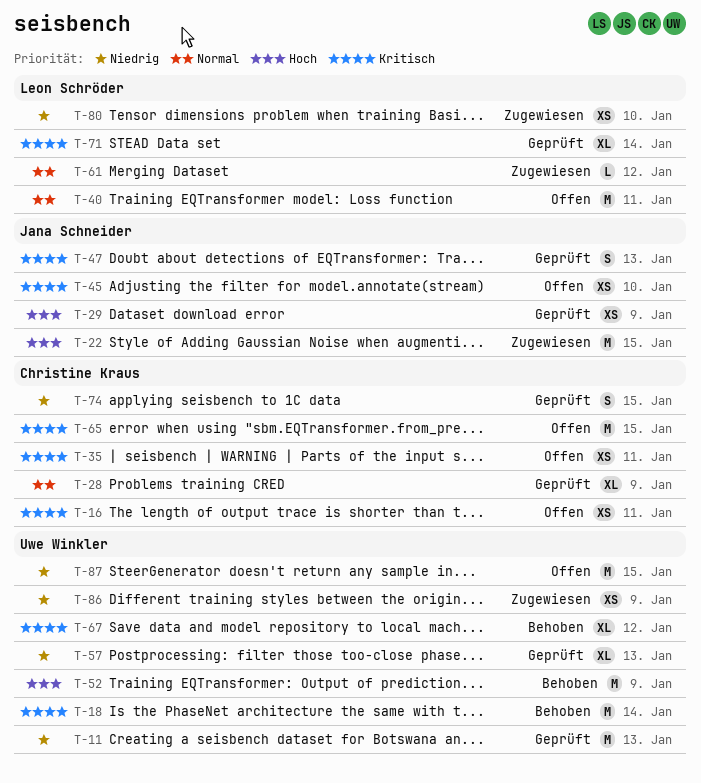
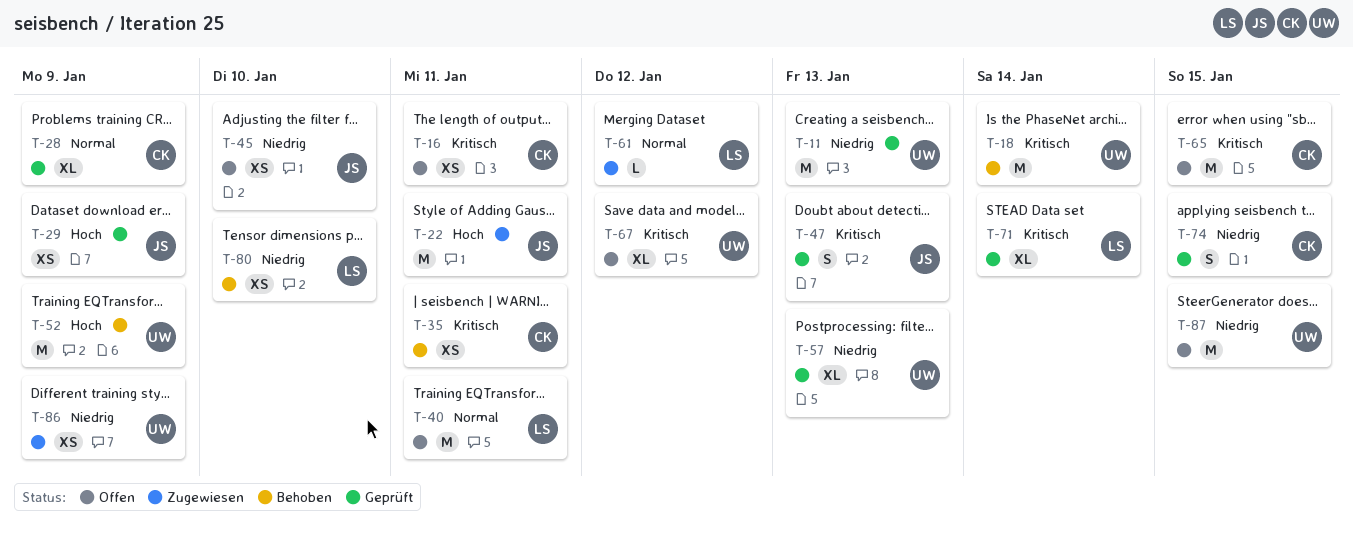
T-22, due: Jan 15 -> Jan 11
T-35, status: Offen -> Behoben
T-45, priority: Kritisch -> Niedrig
T-67, status: Behoben -> Offen
T-80, status: Zugewiesen -> Behoben

